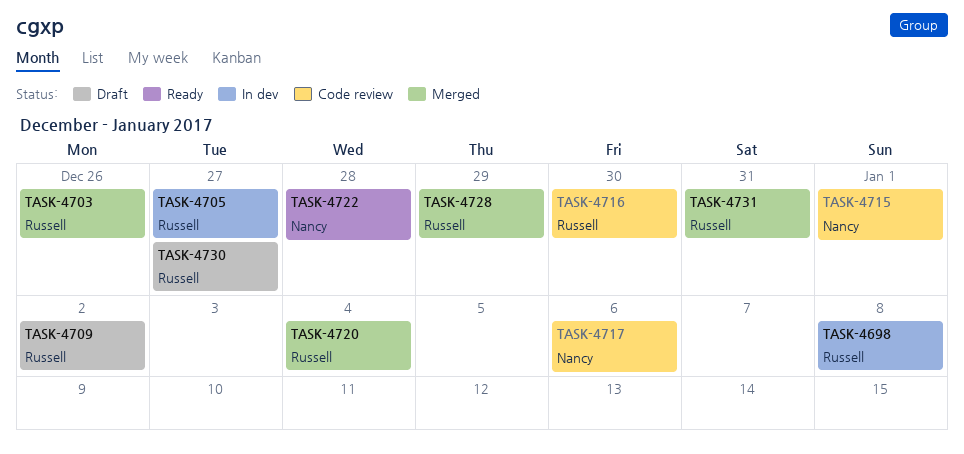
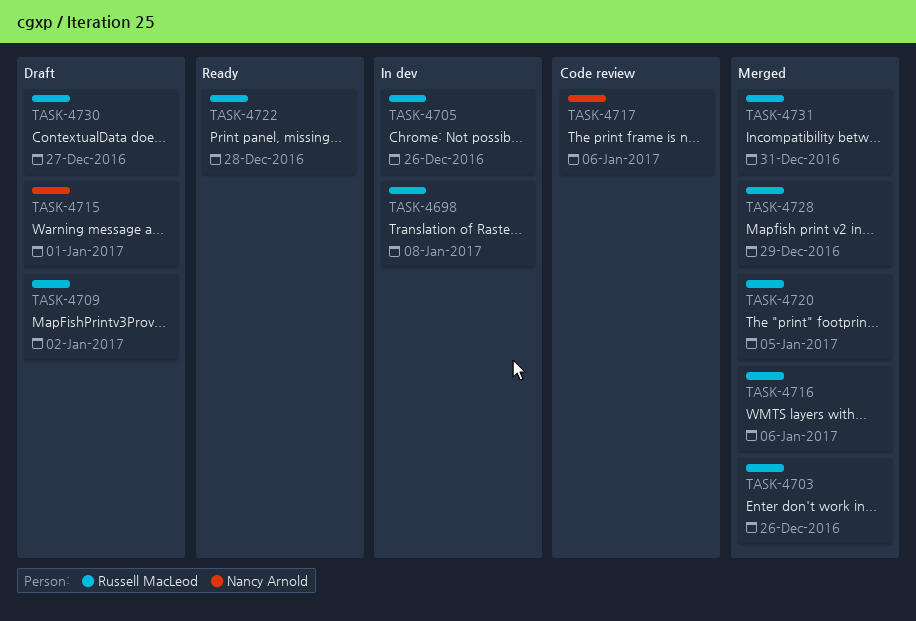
TASK-4705, due: Dec 27 -> Dec 26
TASK-4715, status: Code review -> Draft
TASK-4716, status: Code review -> Merged
TASK-4716, due: Dec 30 -> Jan 6
TASK-4720, due: Jan 4 -> Jan 5
TASK-4722, owner: Nancy Arnold -> Russell MacLeod

